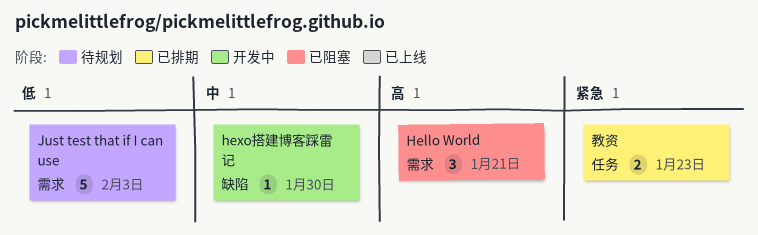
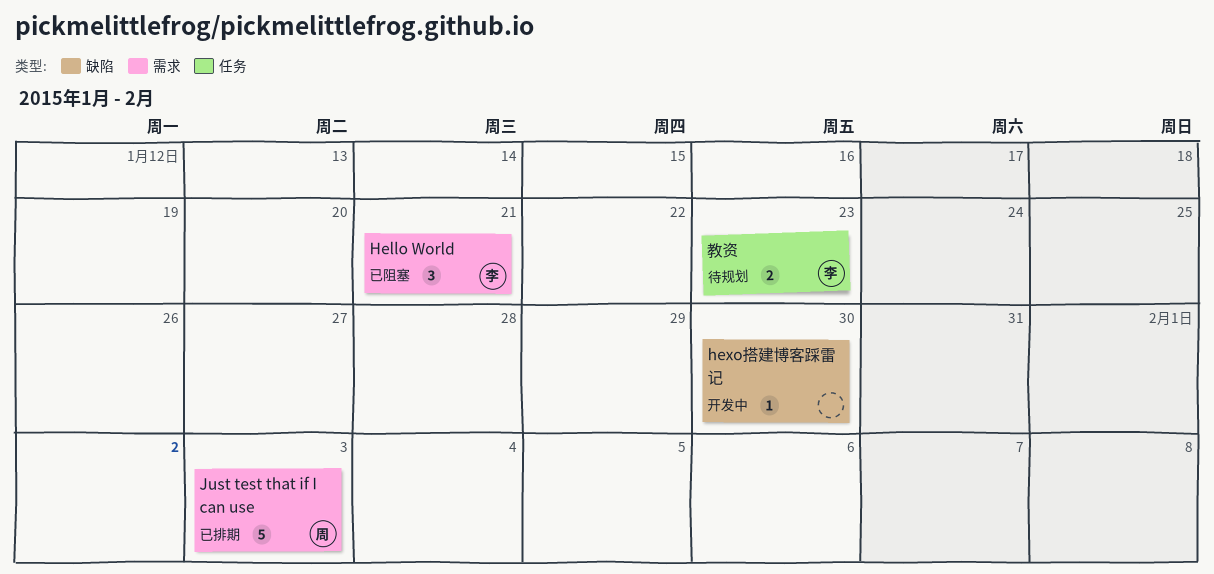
Just test that if I can use, status: 待规划 -> 已排期
教资, status: 已排期 -> 待规划

